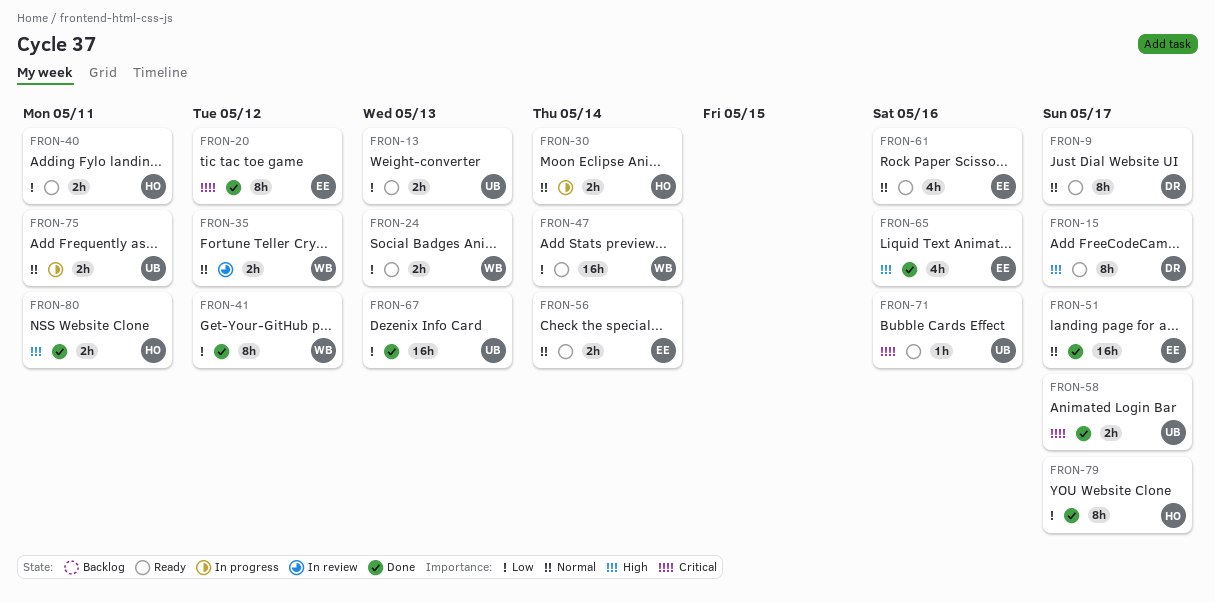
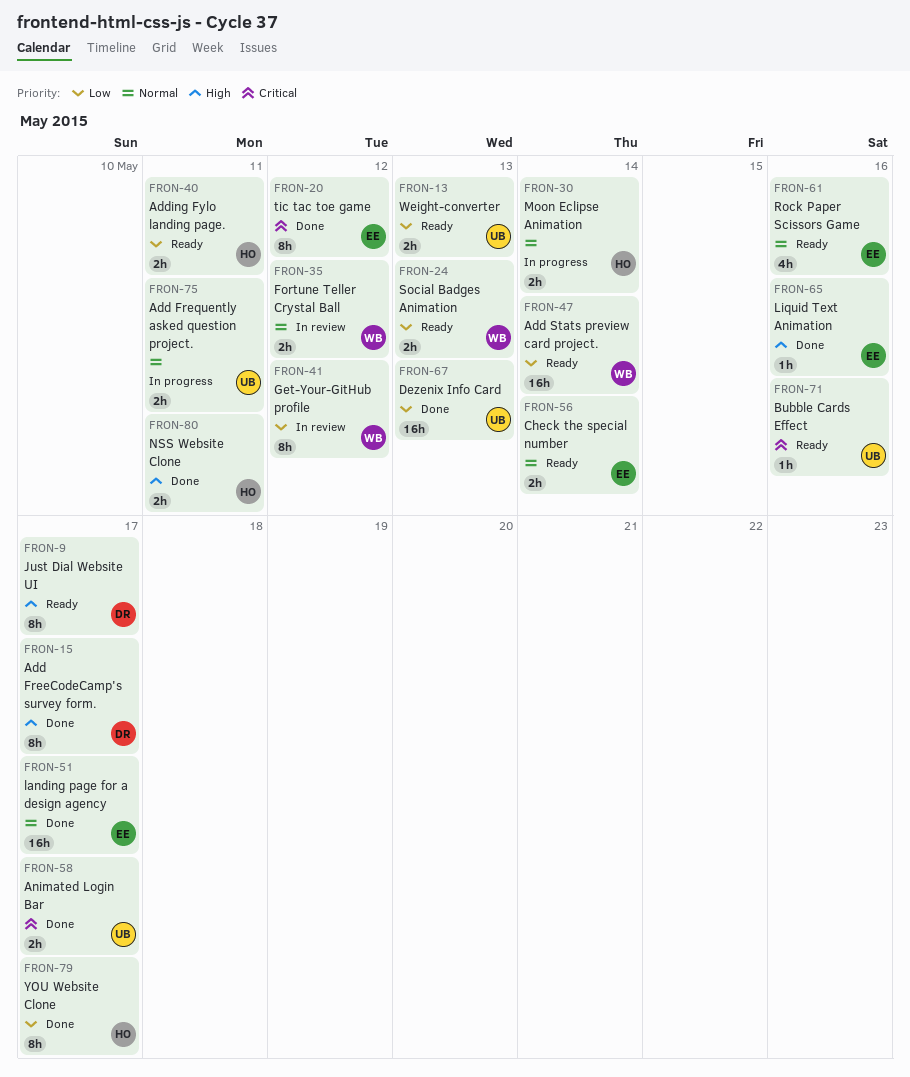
FRON-9, priority: Normal -> High
FRON-15, status: Ready -> Done
FRON-41, status: Done -> In review
FRON-65, estimate: 4h -> 1h

